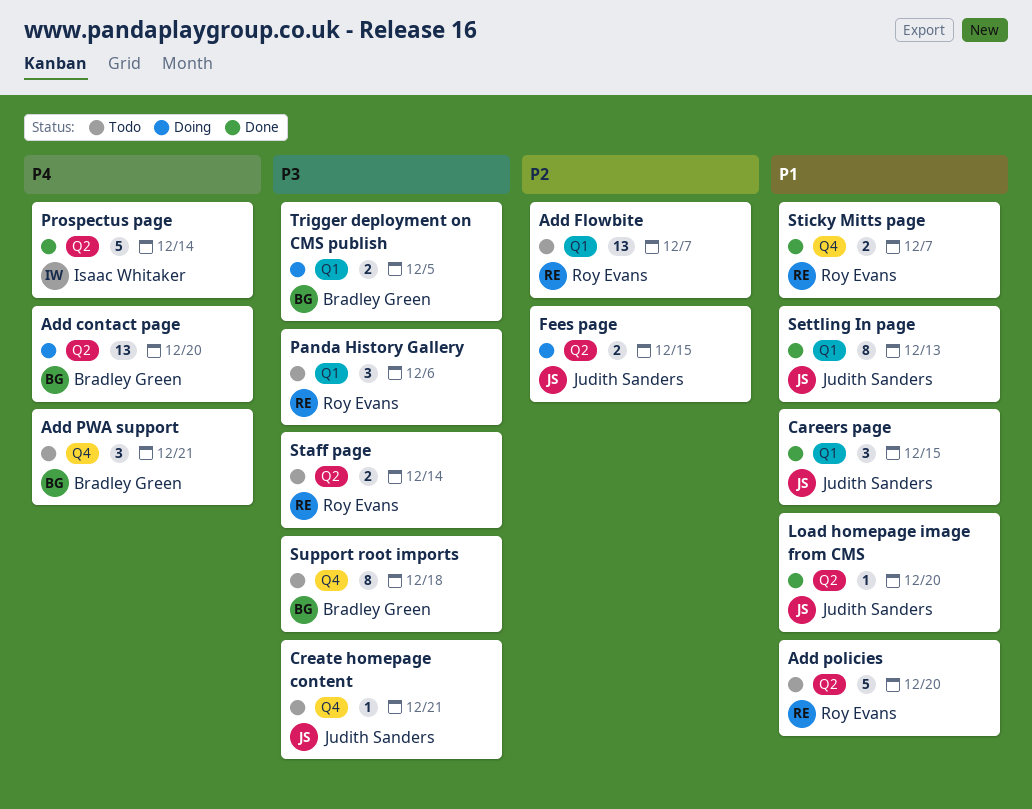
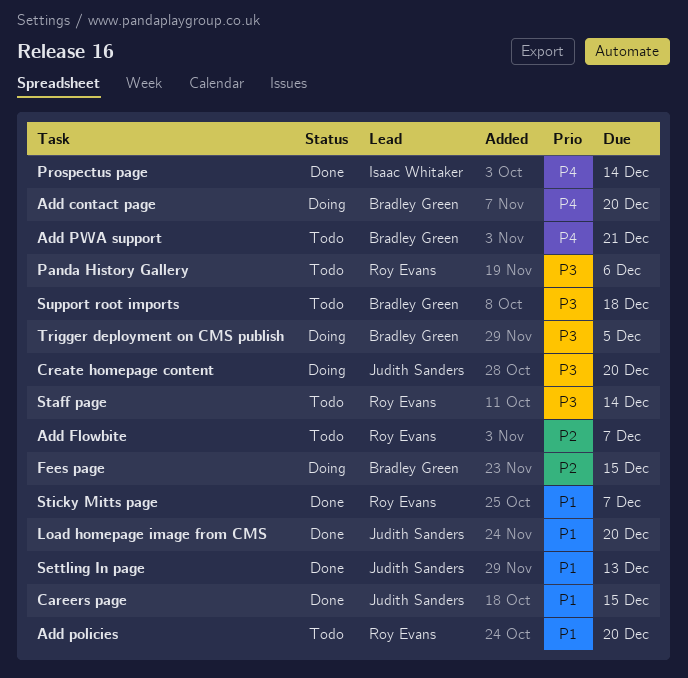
Create homepage content, status: Todo -> Doing
Create homepage content, due: Dec 21 -> Dec 20
Fees page, owner: Judith Sanders -> Bradley Green

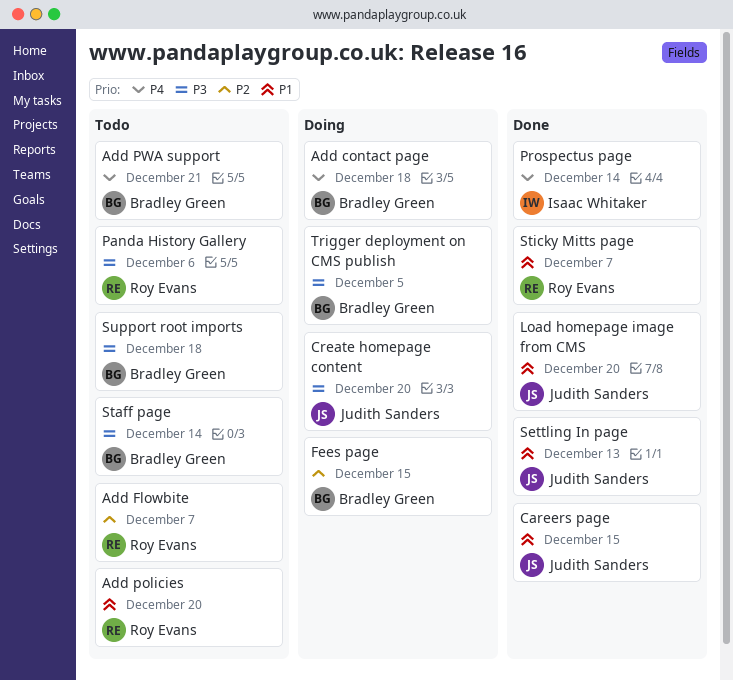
Add contact page, due: Dec 20 -> Dec 18
Staff page, owner: Roy Evans -> Bradley Green

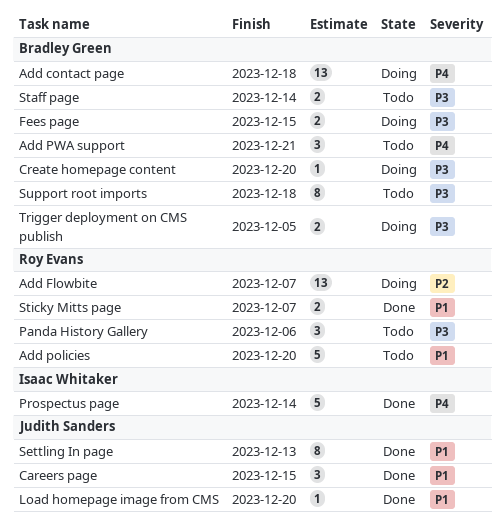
Add Flowbite, status: Todo -> Doing
Create homepage content, owner: Judith Sanders -> Bradley Green
Fees page, priority: P2 -> P3

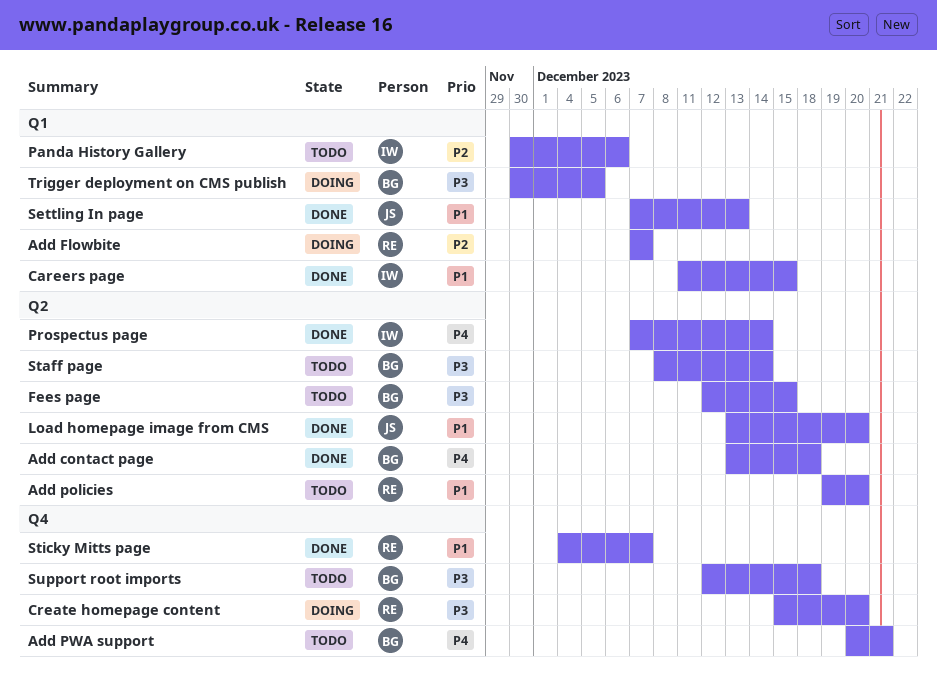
Add contact page, status: Doing -> Done
Careers page, owner: Judith Sanders -> Isaac Whitaker
Create homepage content, owner: Bradley Green -> Roy Evans
Fees page, status: Doing -> Todo
Panda History Gallery, owner: Roy Evans -> Isaac Whitaker
Panda History Gallery, priority: P3 -> P2

